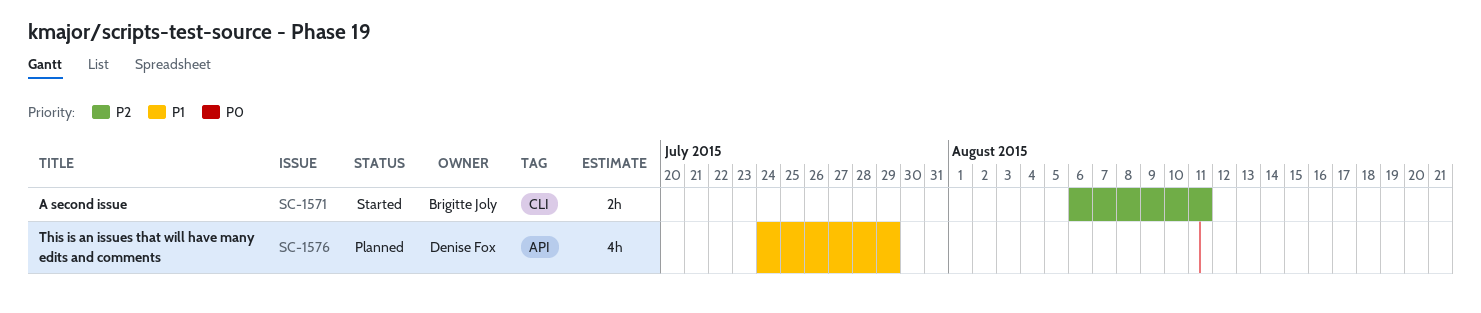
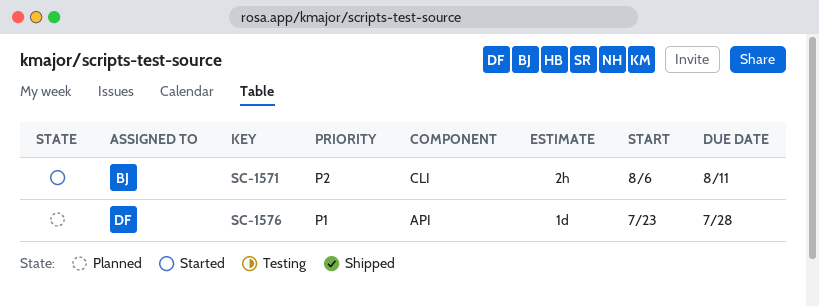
SC-1576, estimate: 4h -> 1d
SC-1576, start: Jul 24 -> Jul 23
SC-1576, due: Jul 29 -> Jul 28

